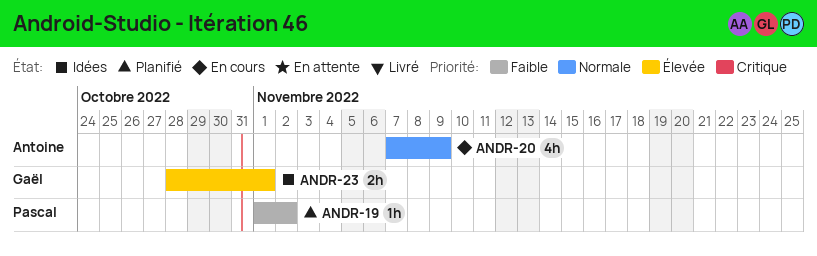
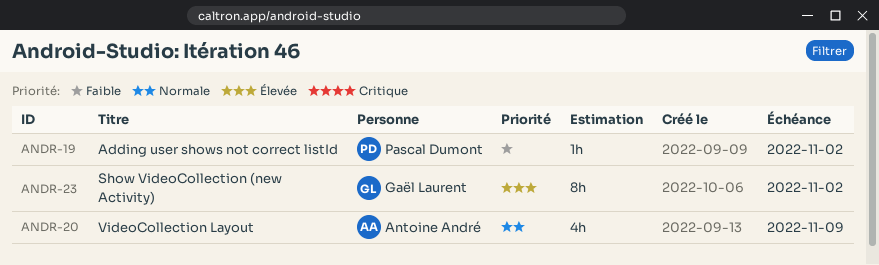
ANDR-23, estimate: 2h -> 8h
ANDR-23, due: Nov 1 -> Nov 2

